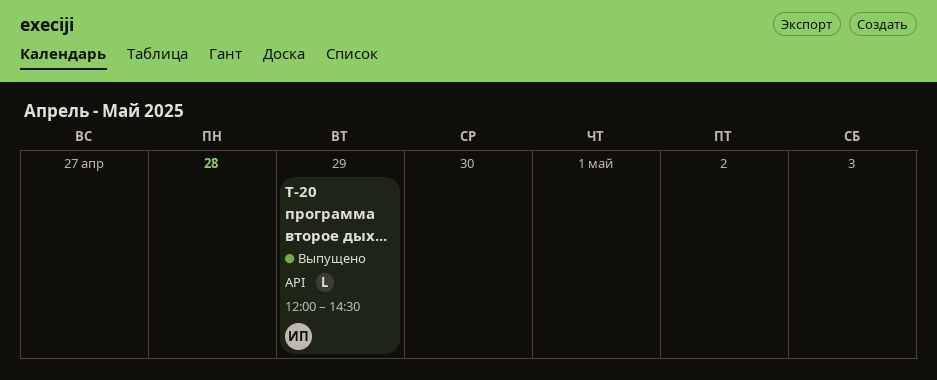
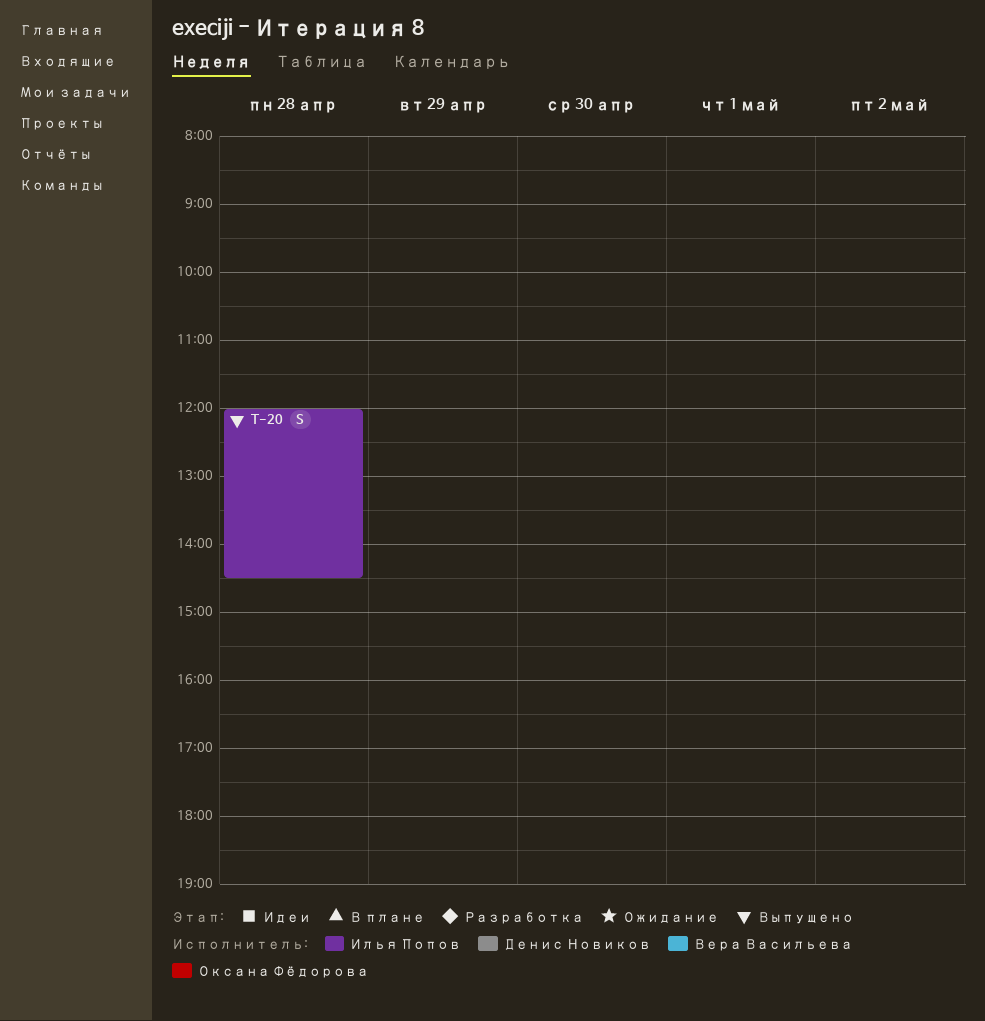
T-20, estimate: L -> S
T-20, day: Apr 29 -> Apr 28

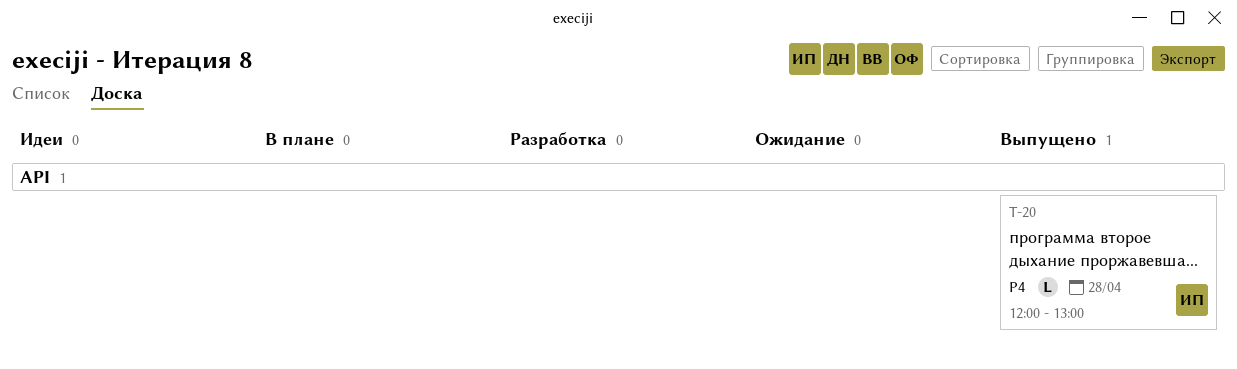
T-20, estimate: S -> L
T-20, ends: 14:30 -> 13:00

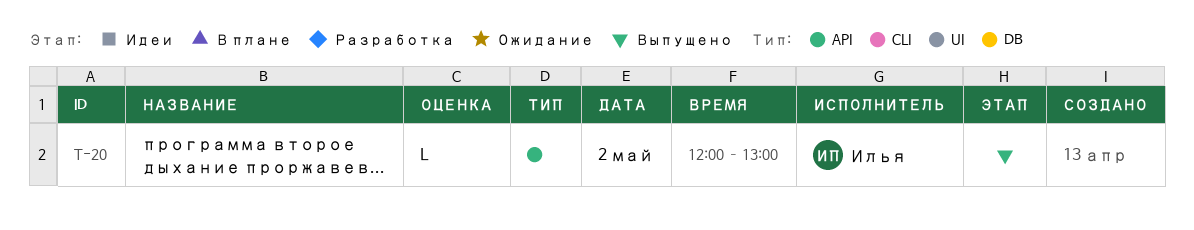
T-20, day: Apr 28 -> May 2

